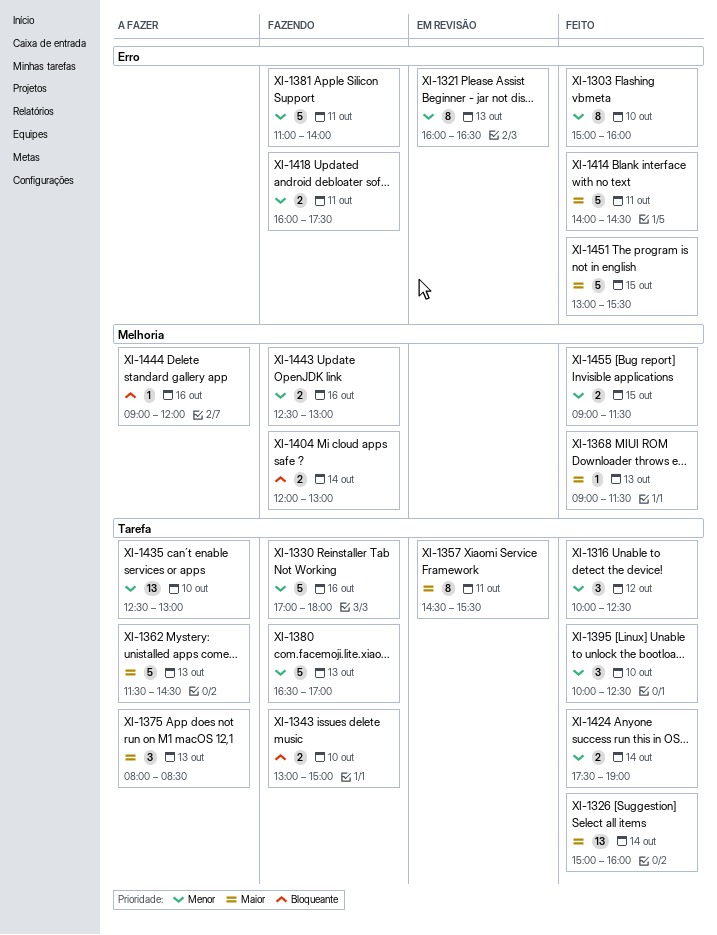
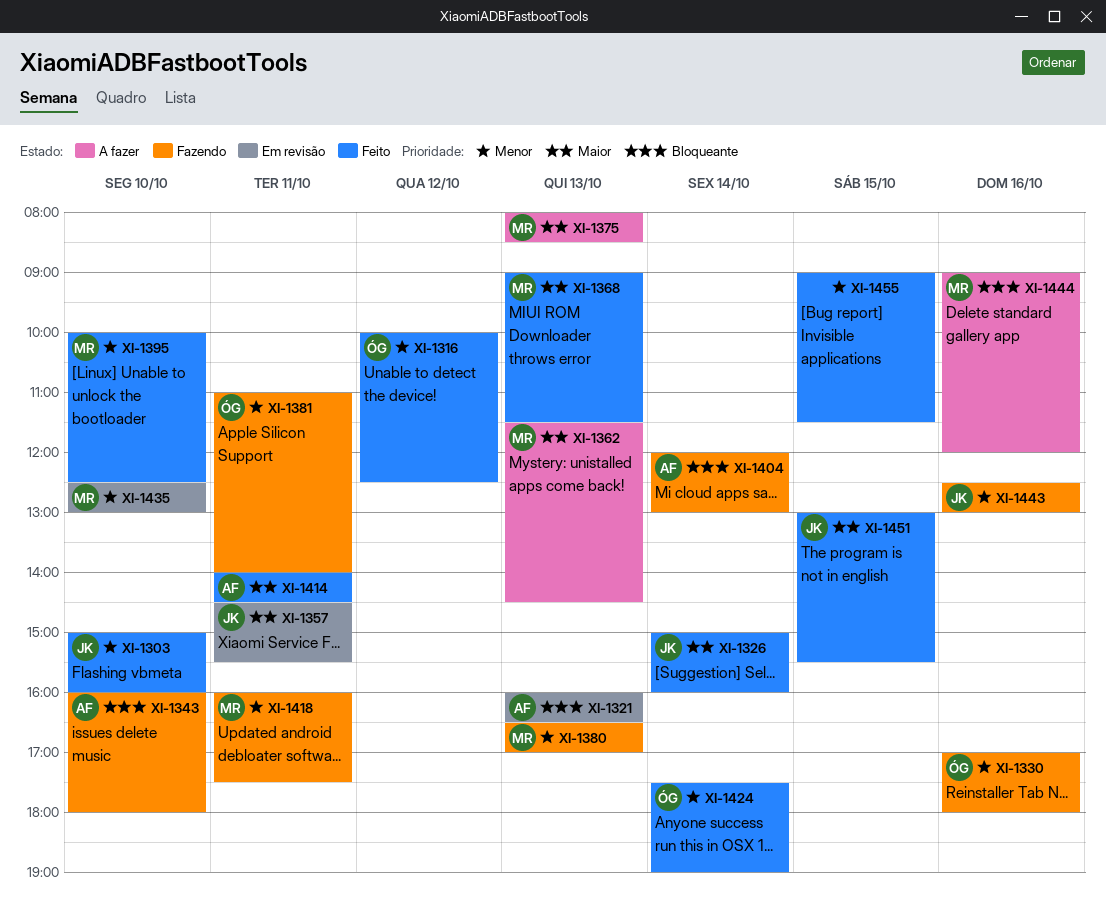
XI-1321, priority: Menor -> Bloqueante
XI-1343, begins: 13:00 -> 16:00
XI-1343, ends: 15:00 -> 18:00
XI-1435, status: A fazer -> Em revisão

